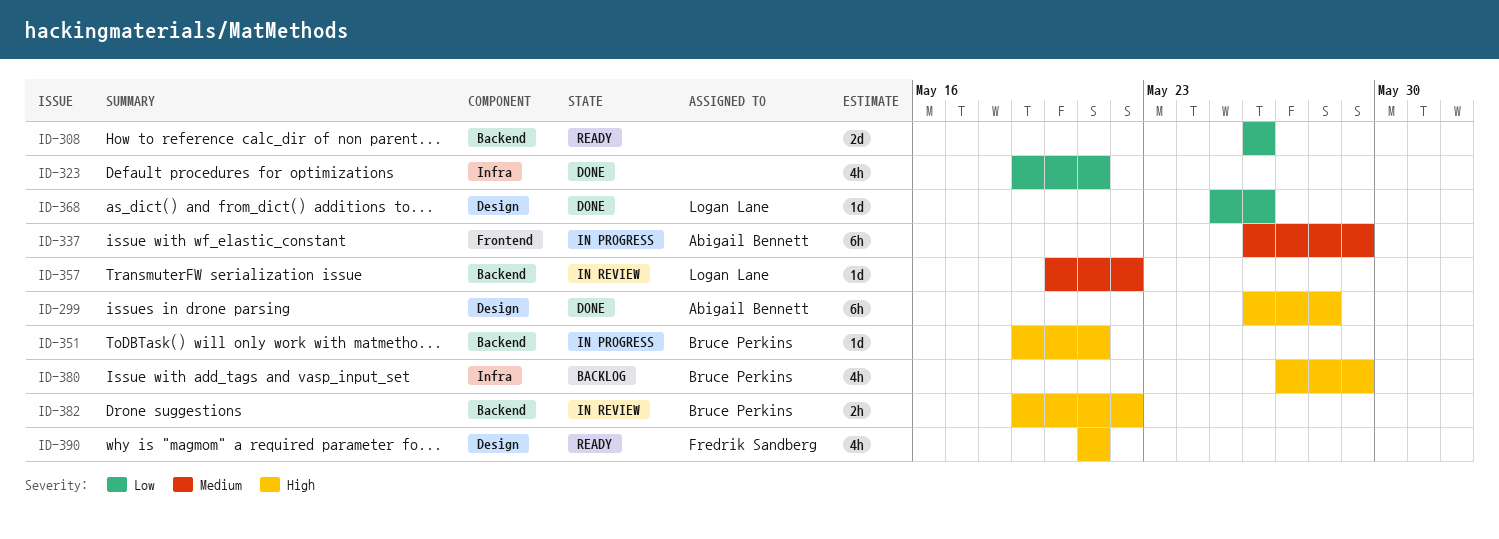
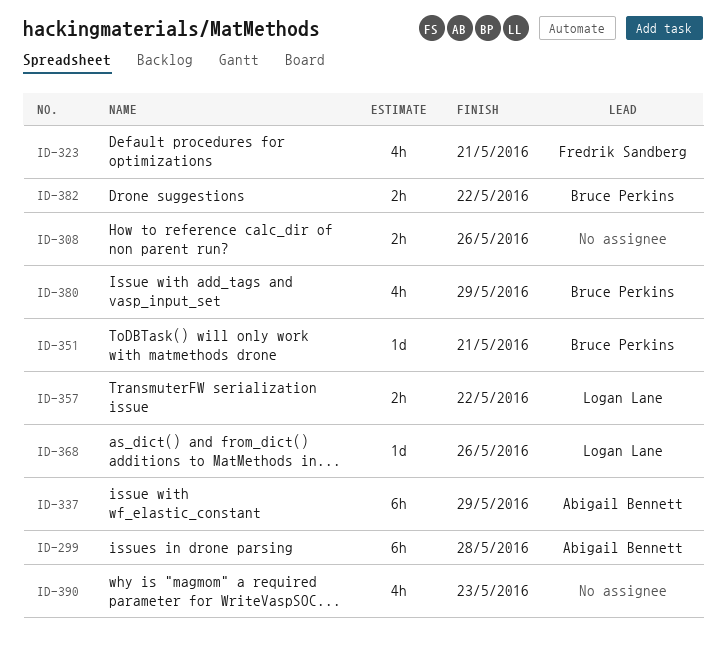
ID-308, estimate: 2d -> 2h
ID-323, owner: none -> Fredrik Sandberg
ID-357, estimate: 1d -> 2h
ID-390, owner: Fredrik Sandberg -> none
ID-390, due: May 21 -> May 23

